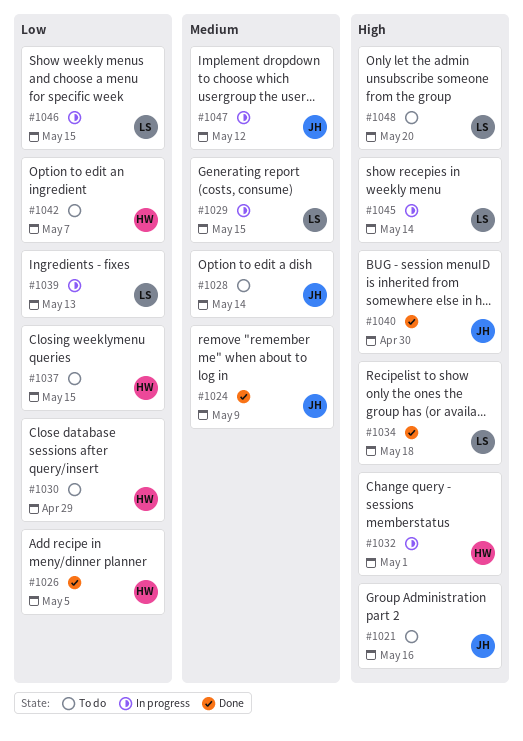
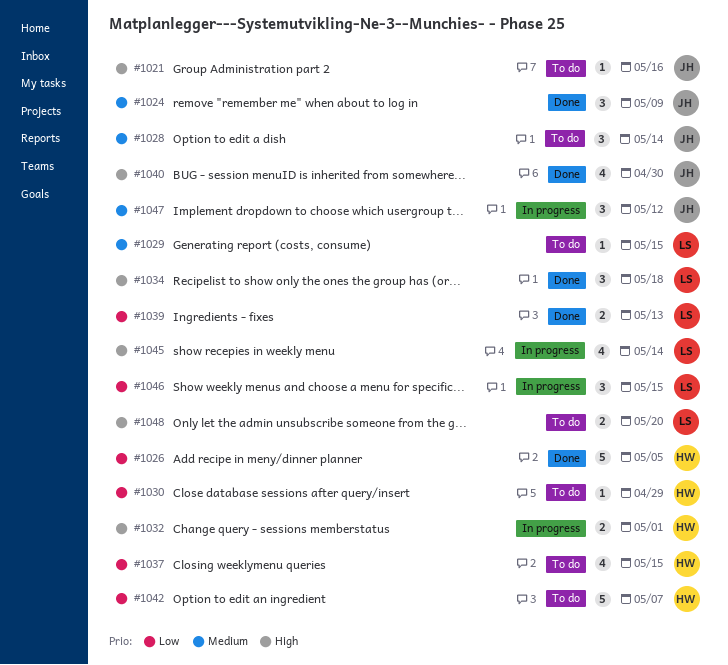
#1029, status: In progress -> To do
#1039, status: In progress -> Done

